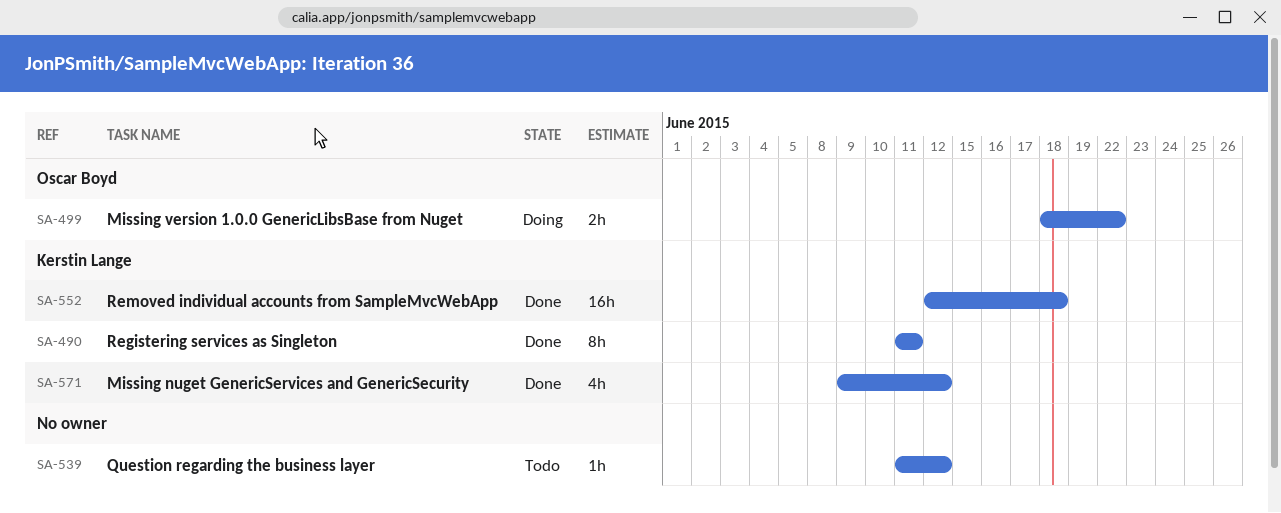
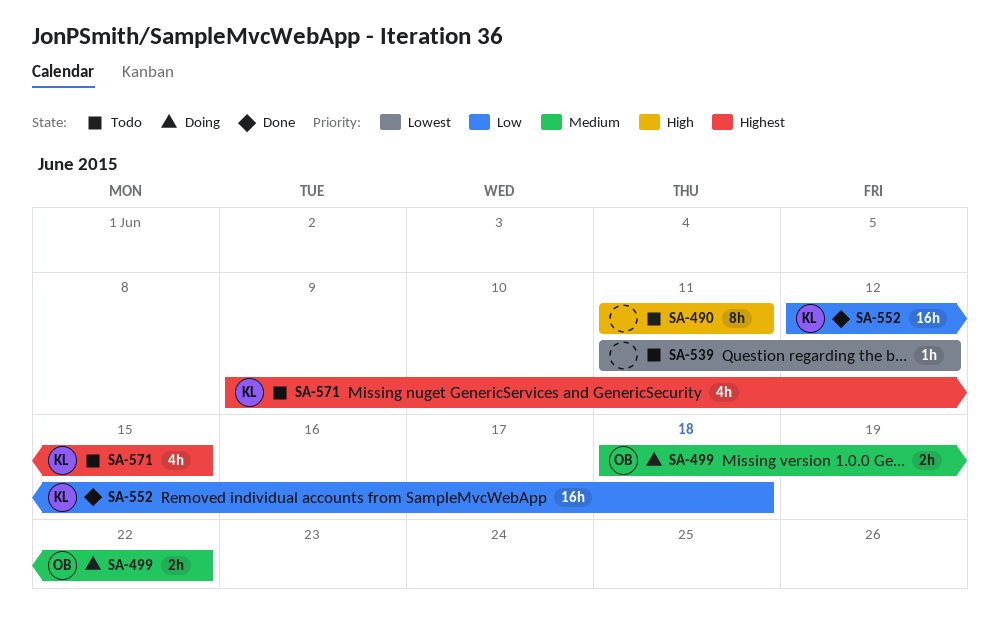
SA-490, status: Done -> Todo
SA-490, owner: Kerstin Lange -> none
SA-571, status: Done -> Todo
SA-571, due: Jun 12 -> Jun 15

